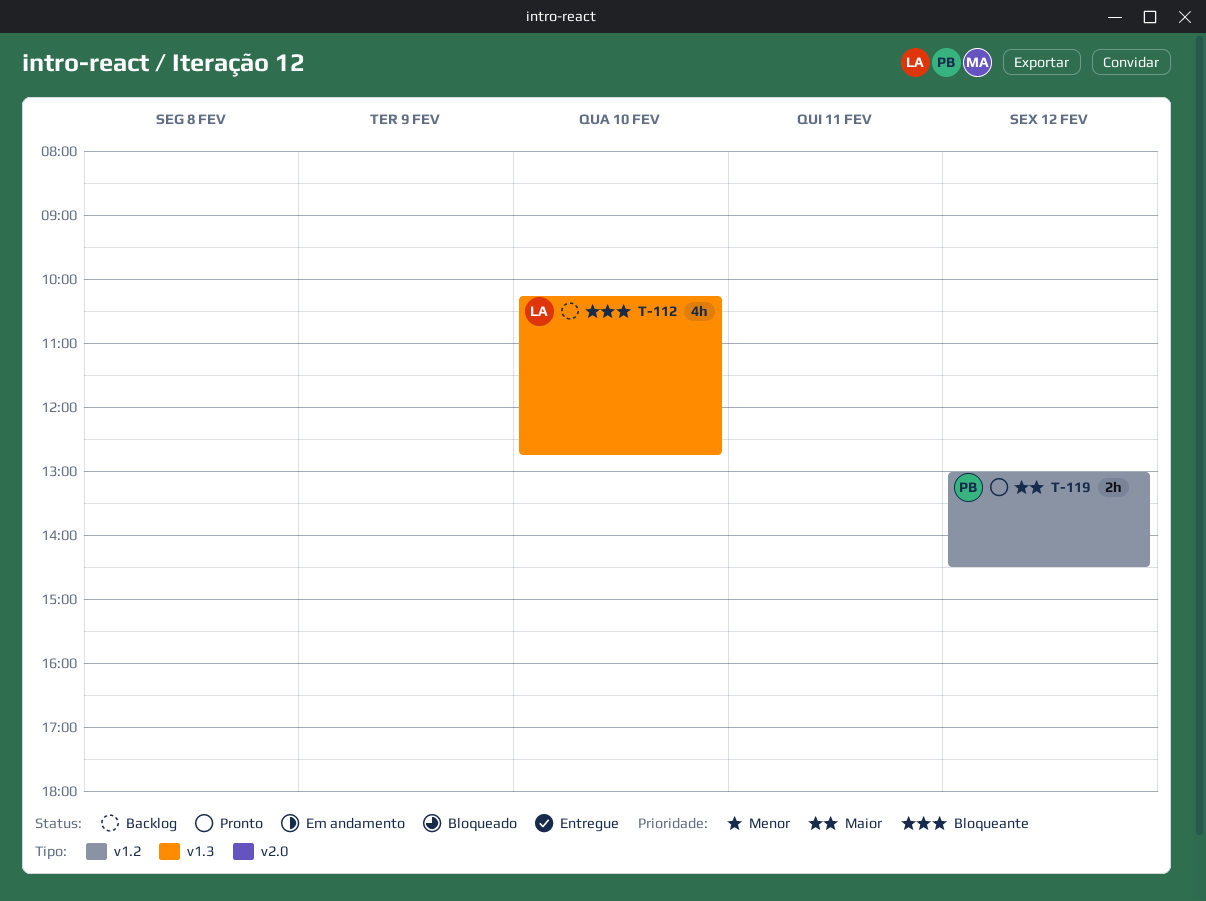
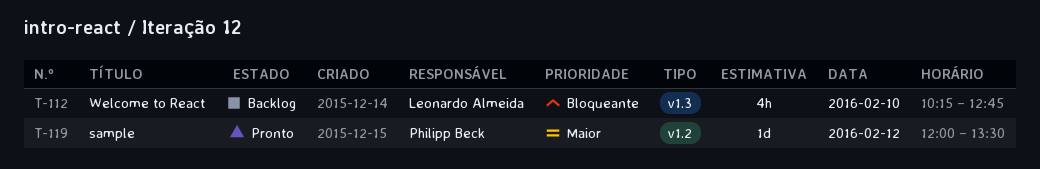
T-119, estimate: 2h -> 1d
T-119, begins: 13:00 -> 12:00
T-119, ends: 14:30 -> 13:30

